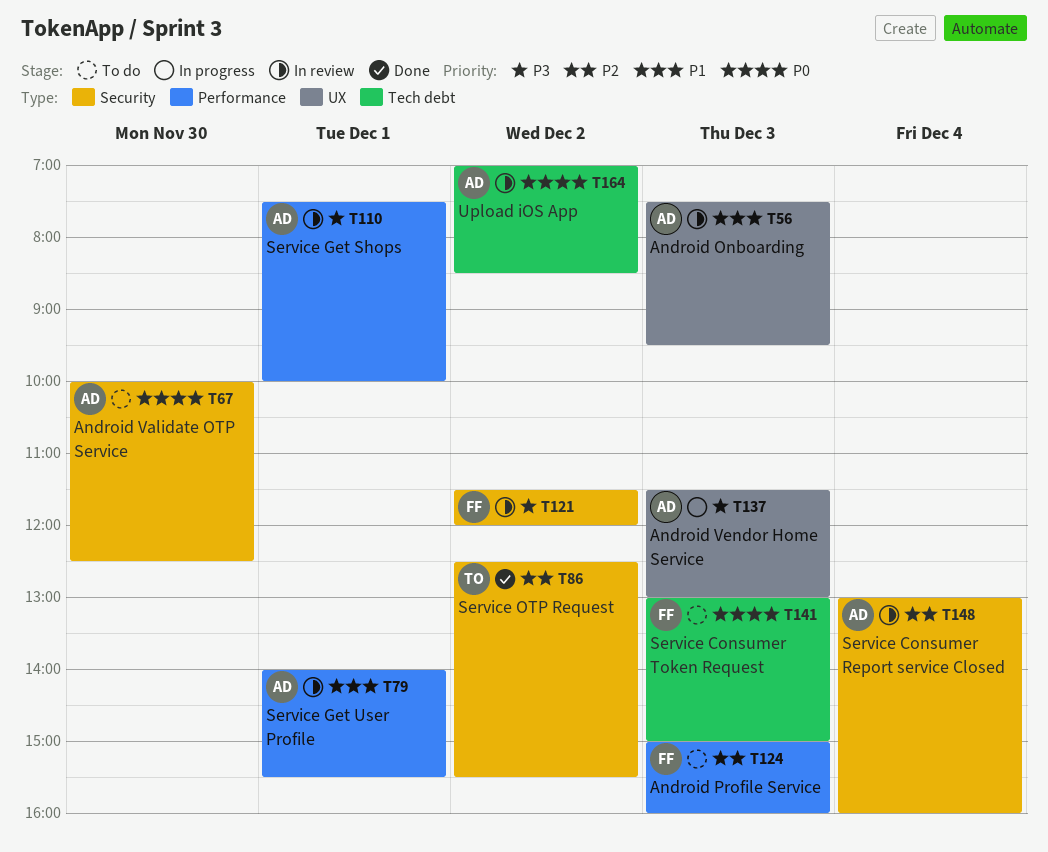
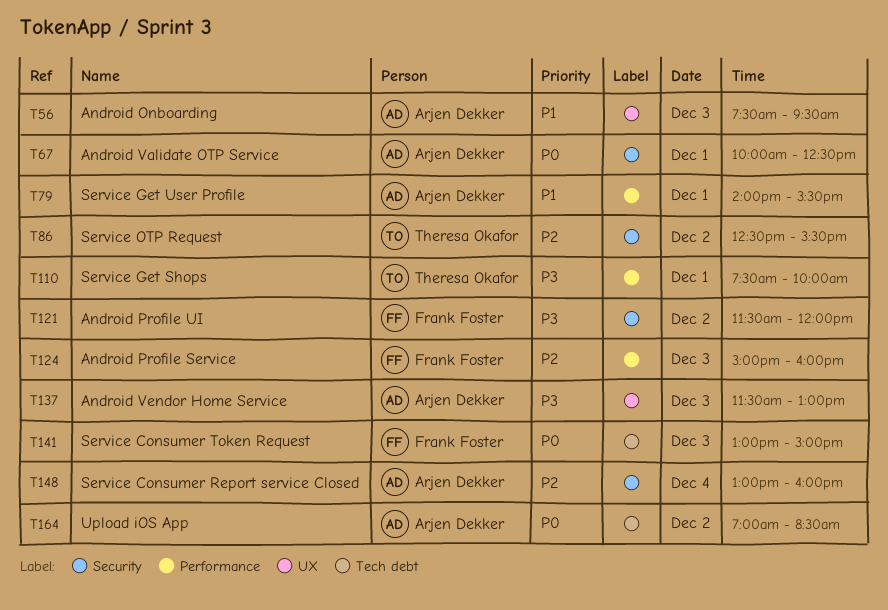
T67, day: Nov 30 -> Dec 1
T110, owner: Arjen Dekker -> Theresa Okafor

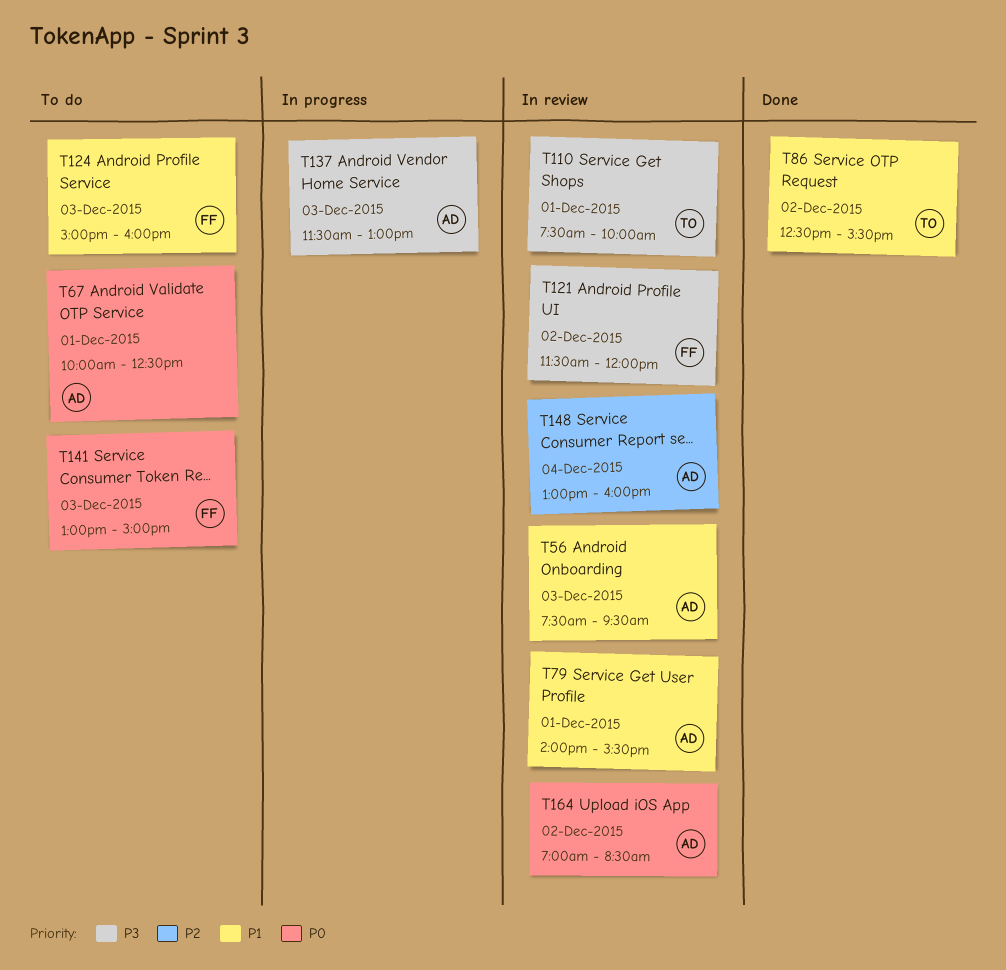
T86, priority: P2 -> P1
T124, priority: P2 -> P1

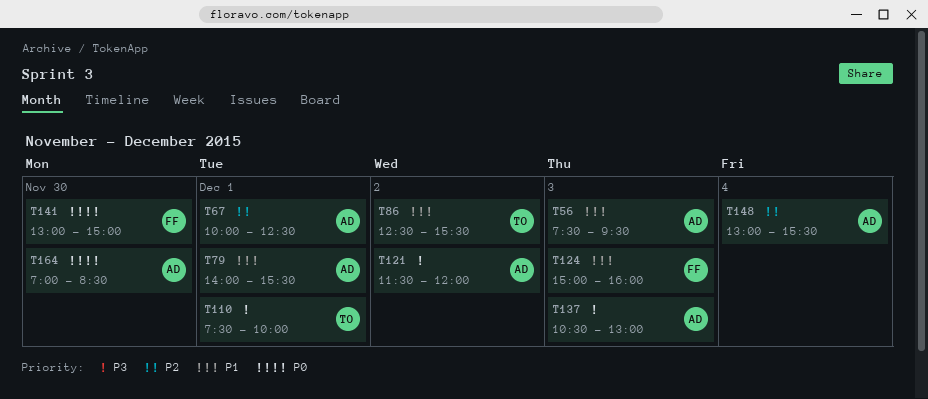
T67, priority: P0 -> P2
T121, owner: FF -> AD
T137, begins: 11:30 -> 10:30
T141, day: Dec 3 -> Nov 30
T148, ends: 16:00 -> 15:30
T164, day: Dec 2 -> Nov 30

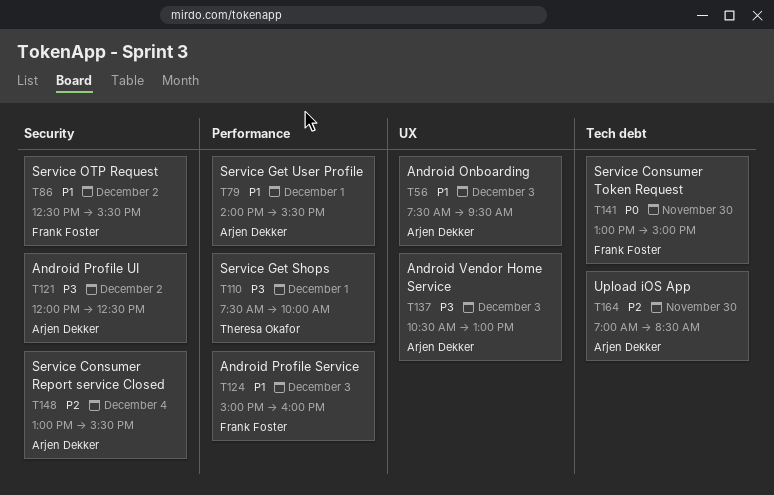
T67: present -> none
T86, owner: Theresa Okafor -> Frank Foster
T121, begins: 11:30 -> 12:00
T121, ends: 12:00 -> 12:30
T164, priority: P0 -> P2

